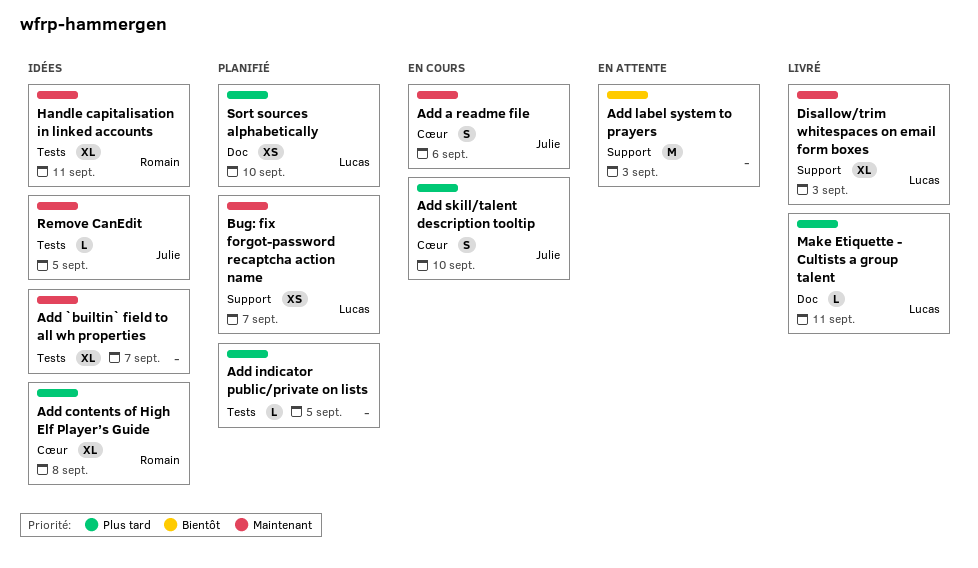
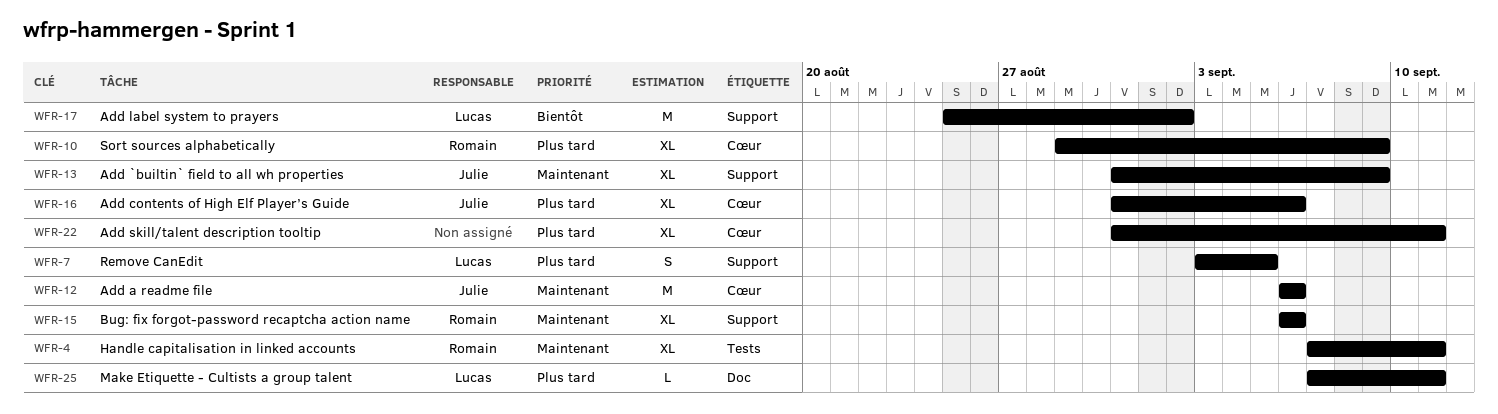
Add `builtin` field to all wh properties, owner: none -> Julie
Add `builtin` field to all wh properties, label: Tests -> Support
Add `builtin` field to all wh properties, due: Sep 7 -> Sep 9
Add a readme file, estimate: S -> M
Add contents of High Elf Player’s Guide, owner: Romain -> Julie
Add contents of High Elf Player’s Guide, due: Sep 8 -> Sep 6
Add indicator public/private on lists: present -> none
Add label system to prayers, owner: none -> Lucas
Add label system to prayers, due: Sep 3 -> Sep 2
Add skill/talent description tooltip, owner: Julie -> none
Add skill/talent description tooltip, estimate: S -> XL
Add skill/talent description tooltip, due: Sep 10 -> Sep 11
Bug: fix forgot-password recaptcha action name, owner: Lucas -> Romain
Bug: fix forgot-password recaptcha action name, estimate: XS -> XL
Bug: fix forgot-password recaptcha action name, due: Sep 7 -> Sep 6
Disallow/trim whitespaces on email form boxes: present -> none
Remove CanEdit, owner: Julie -> Lucas
Remove CanEdit, priority: Maintenant -> Plus tard
Remove CanEdit, label: Tests -> Support
Remove CanEdit, estimate: L -> S
Sort sources alphabetically, owner: Lucas -> Romain
Sort sources alphabetically, label: Doc -> Cœur
Sort sources alphabetically, estimate: XS -> XL
Sort sources alphabetically, due: Sep 10 -> Sep 9

